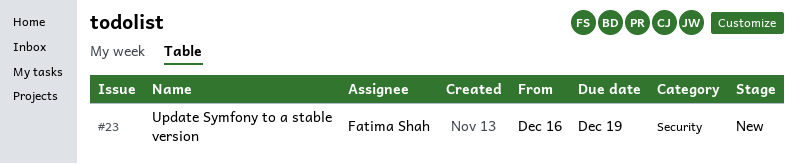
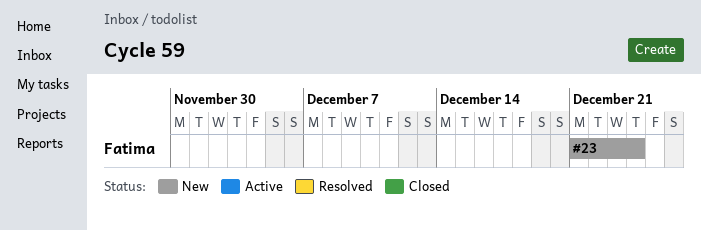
#23, start: Dec 16 -> Dec 21
#23, due: Dec 19 -> Dec 24

